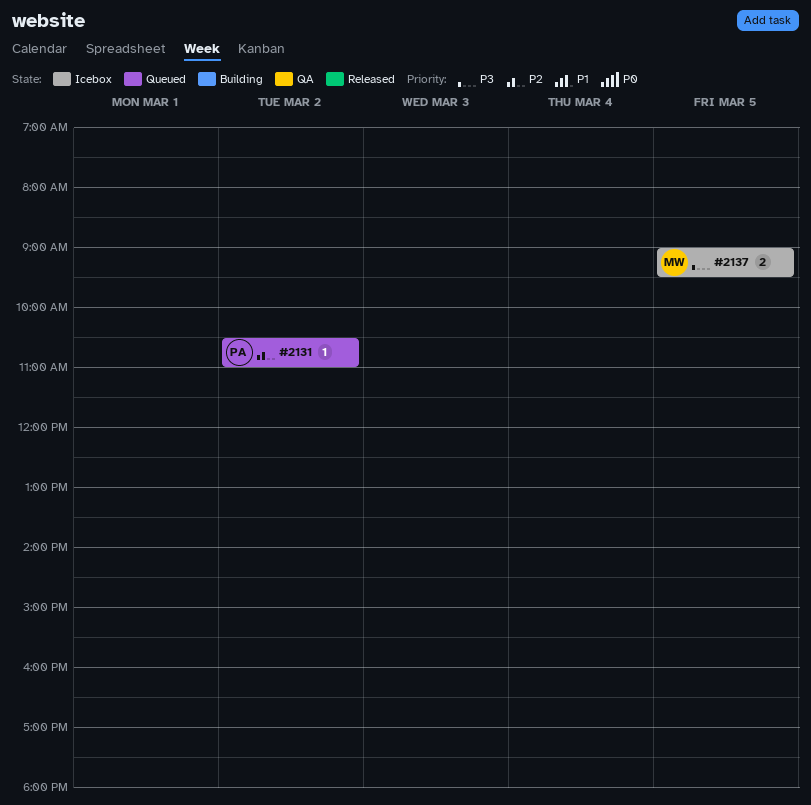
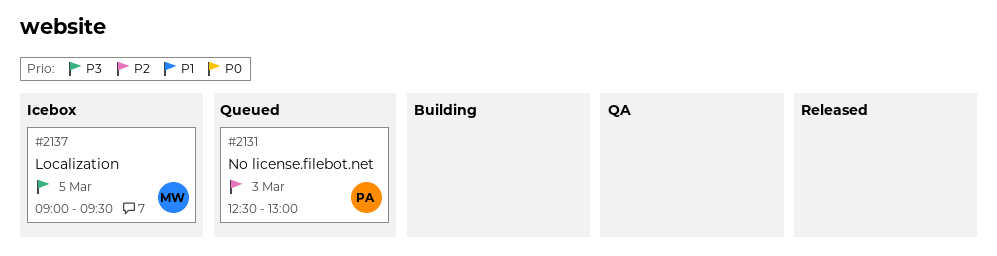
#2131, day: Mar 2 -> Mar 3
#2131, begins: 10:30 -> 12:30
#2131, ends: 11:00 -> 13:00

